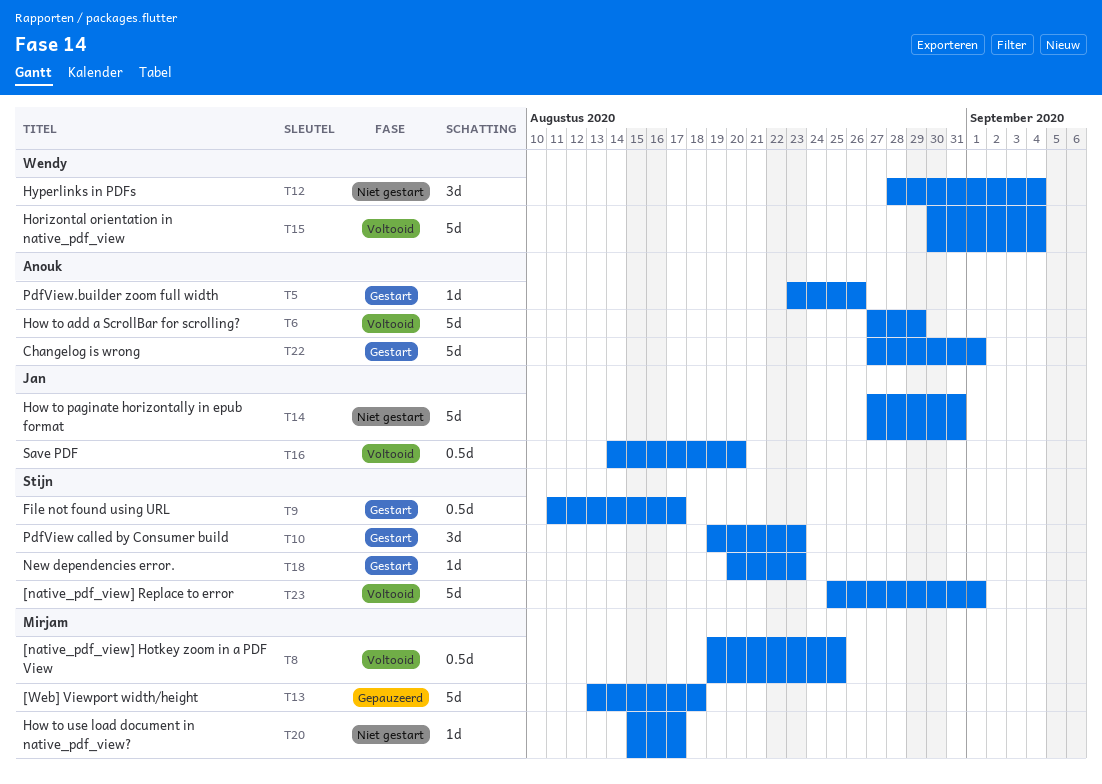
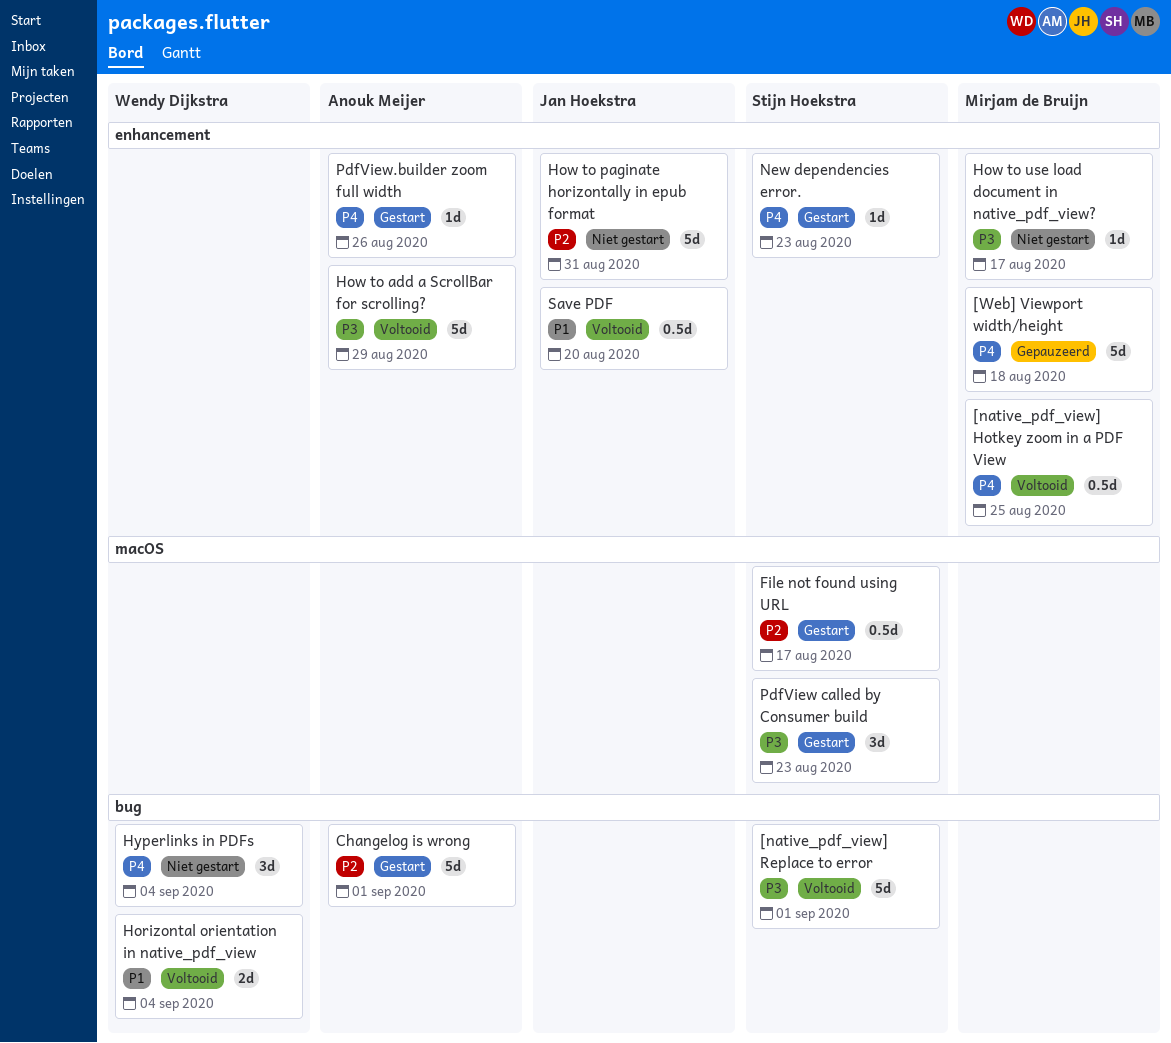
Horizontal orientation in native_pdf_view, estimate: 5d -> 2d

